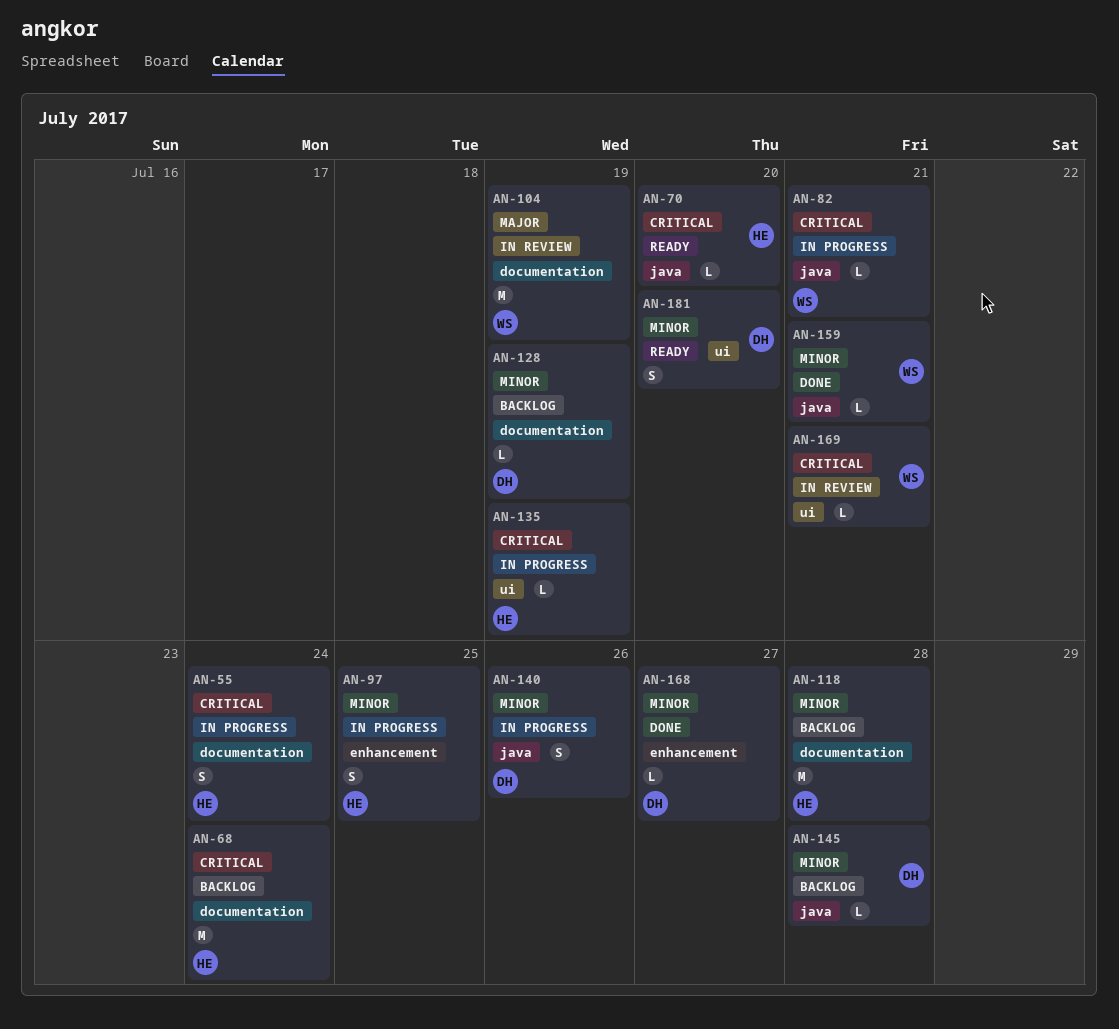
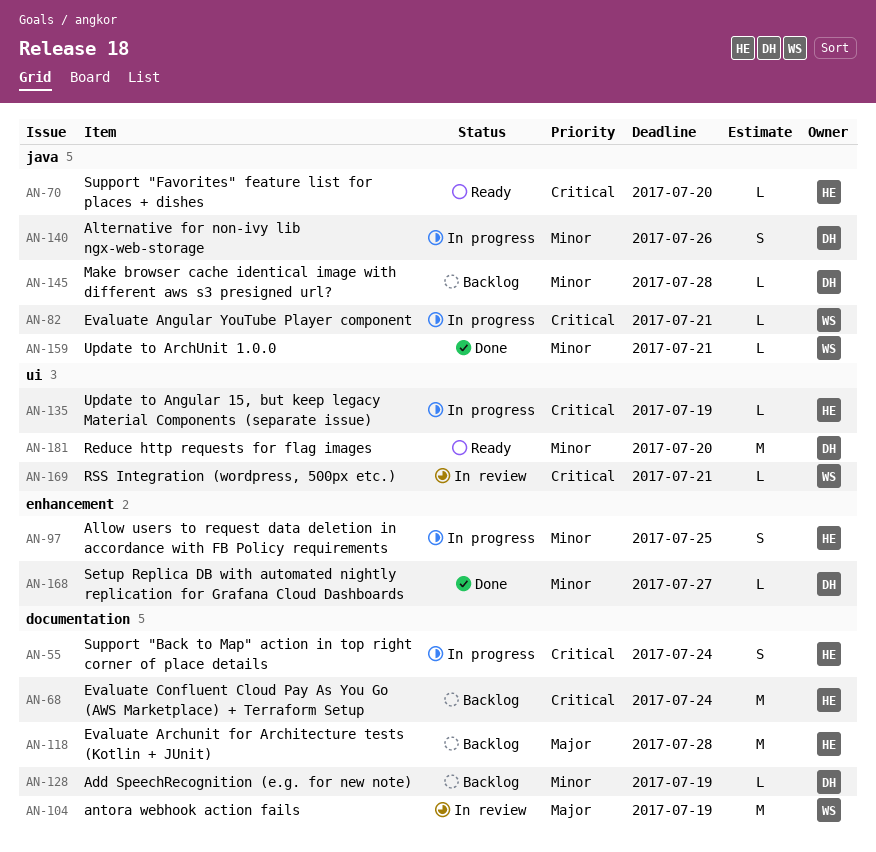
AN-118, priority: Minor -> Major
AN-181, estimate: S -> M

